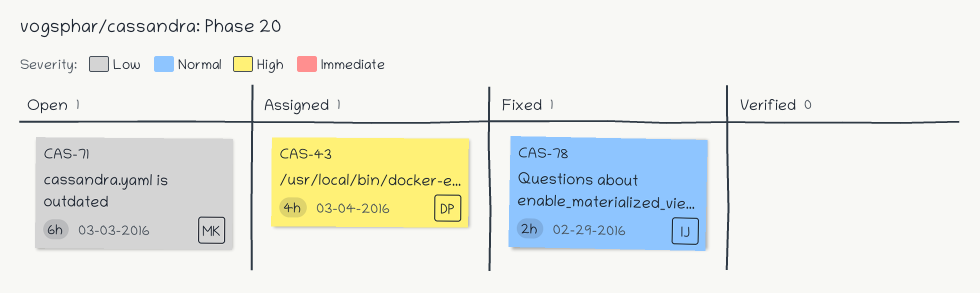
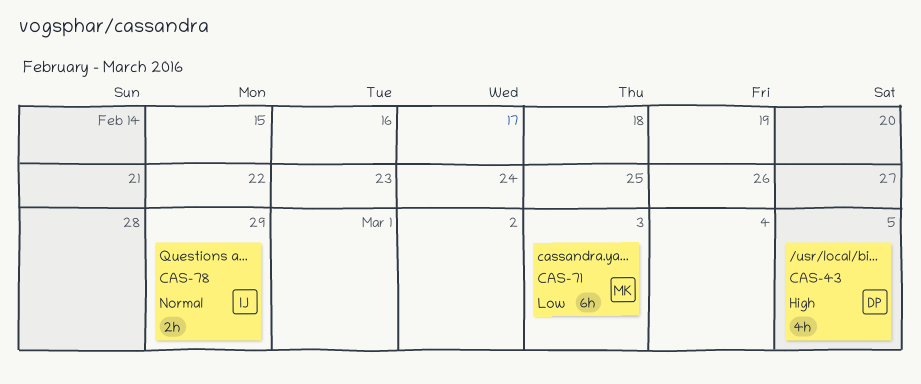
CAS-43, due: Mar 4 -> Mar 5

